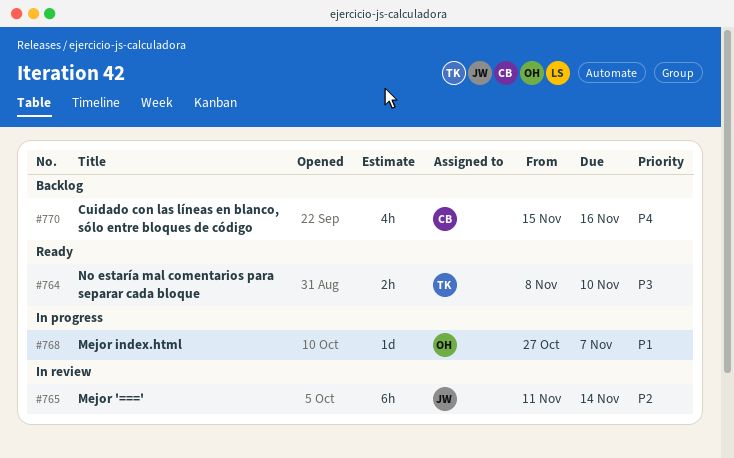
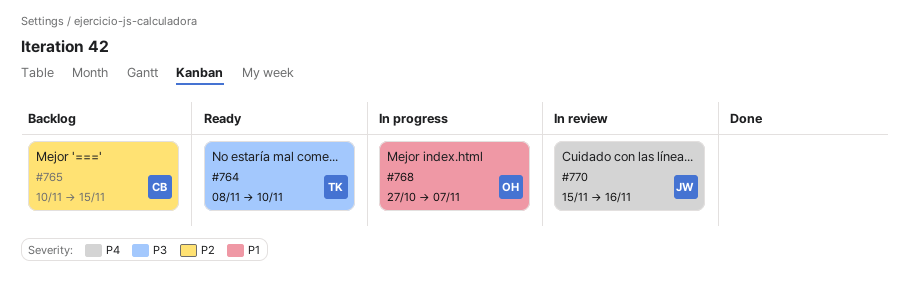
#765, status: In review -> Backlog
#765, owner: JW -> CB
#765, start: Nov 11 -> Nov 10
#765, due: Nov 14 -> Nov 15
#770, status: Backlog -> In review
#770, owner: CB -> JW

